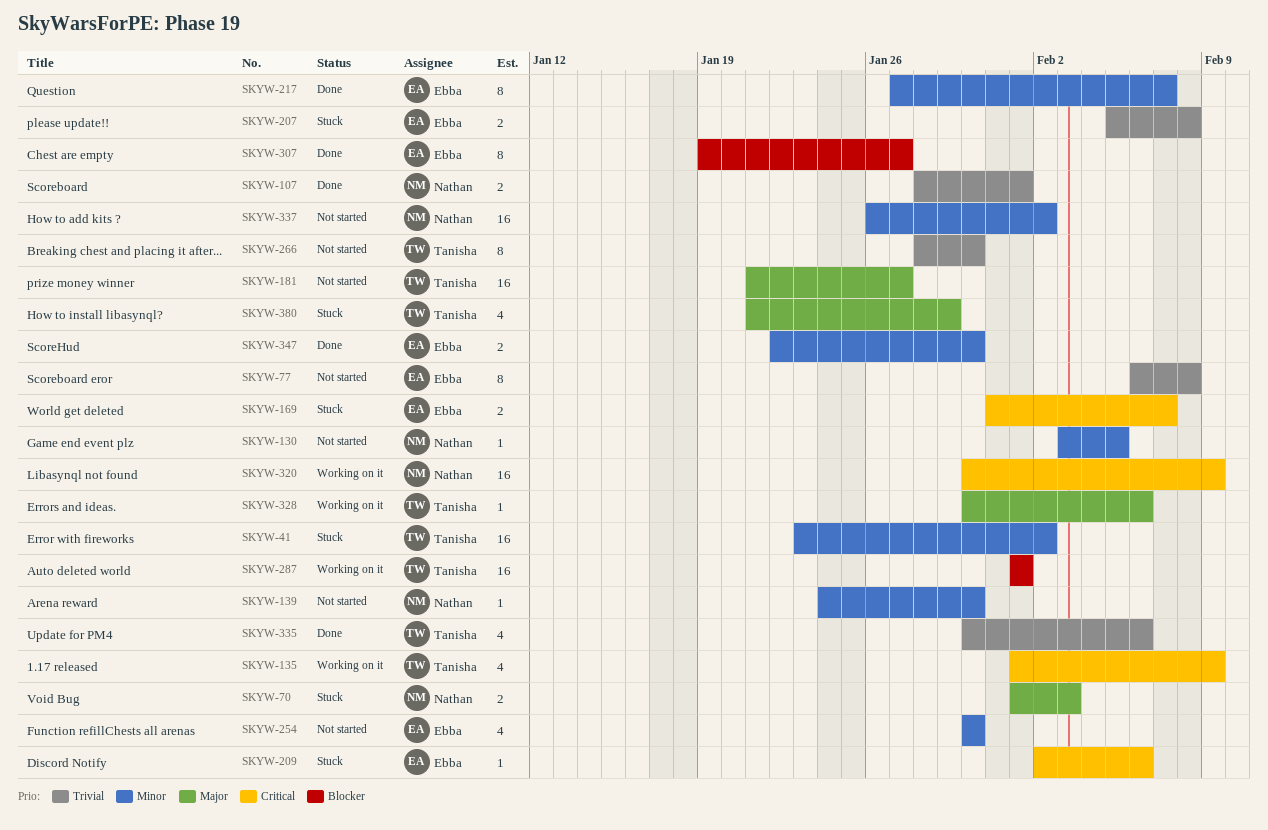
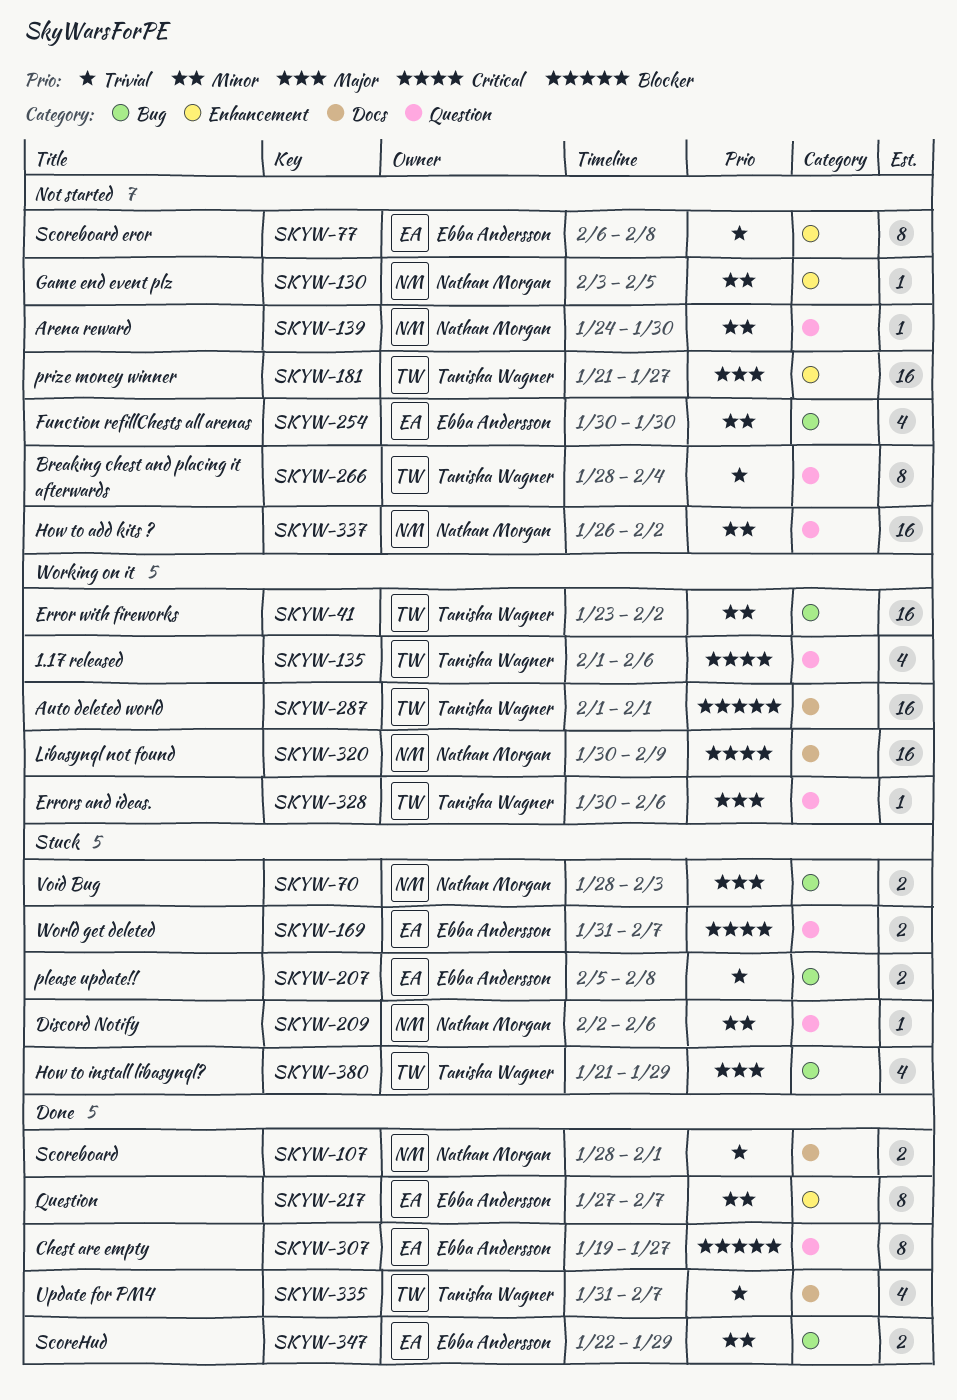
SKYW-41, status: Stuck -> Working on it
SKYW-70, start: Feb 1 -> Jan 28
SKYW-135, due: Feb 9 -> Feb 6
SKYW-209, owner: Ebba Andersson -> Nathan Morgan
SKYW-209, priority: Critical -> Minor
SKYW-266, due: Jan 30 -> Feb 4
SKYW-335, start: Jan 30 -> Jan 31
SKYW-335, due: Feb 6 -> Feb 7
SKYW-347, due: Jan 30 -> Jan 29

